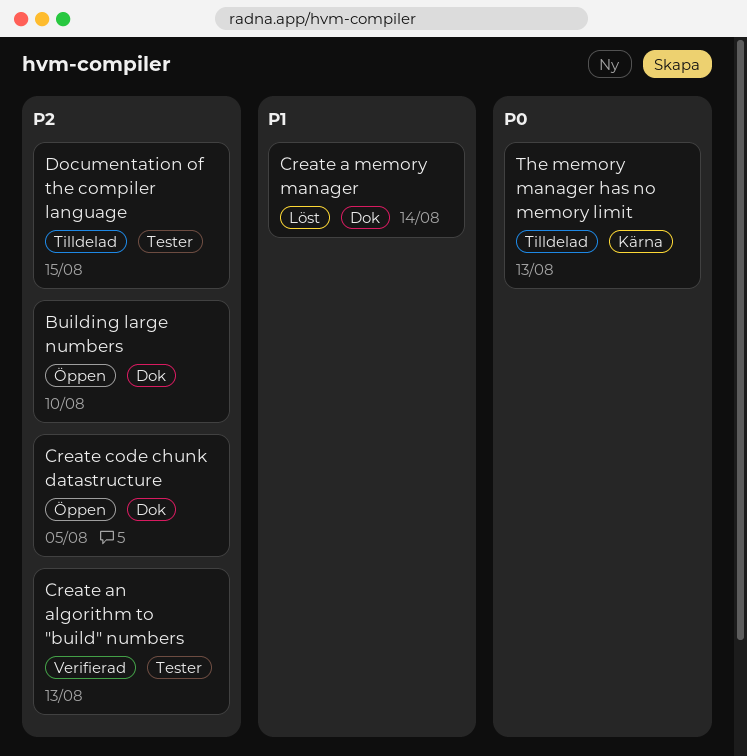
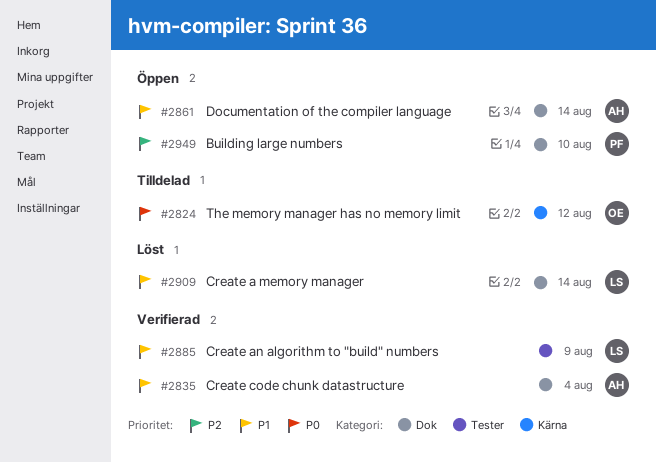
Create an algorithm to "build" numbers, priority: P2 -> P1
Create an algorithm to "build" numbers, due: Aug 13 -> Aug 9
Create code chunk datastructure, status: Öppen -> Verifierad
Create code chunk datastructure, priority: P2 -> P1
Create code chunk datastructure, due: Aug 5 -> Aug 4
Documentation of the compiler language, status: Tilldelad -> Öppen
Documentation of the compiler language, priority: P2 -> P1
Documentation of the compiler language, label: Tester -> Dok
Documentation of the compiler language, due: Aug 15 -> Aug 14
The memory manager has no memory limit, due: Aug 13 -> Aug 12

